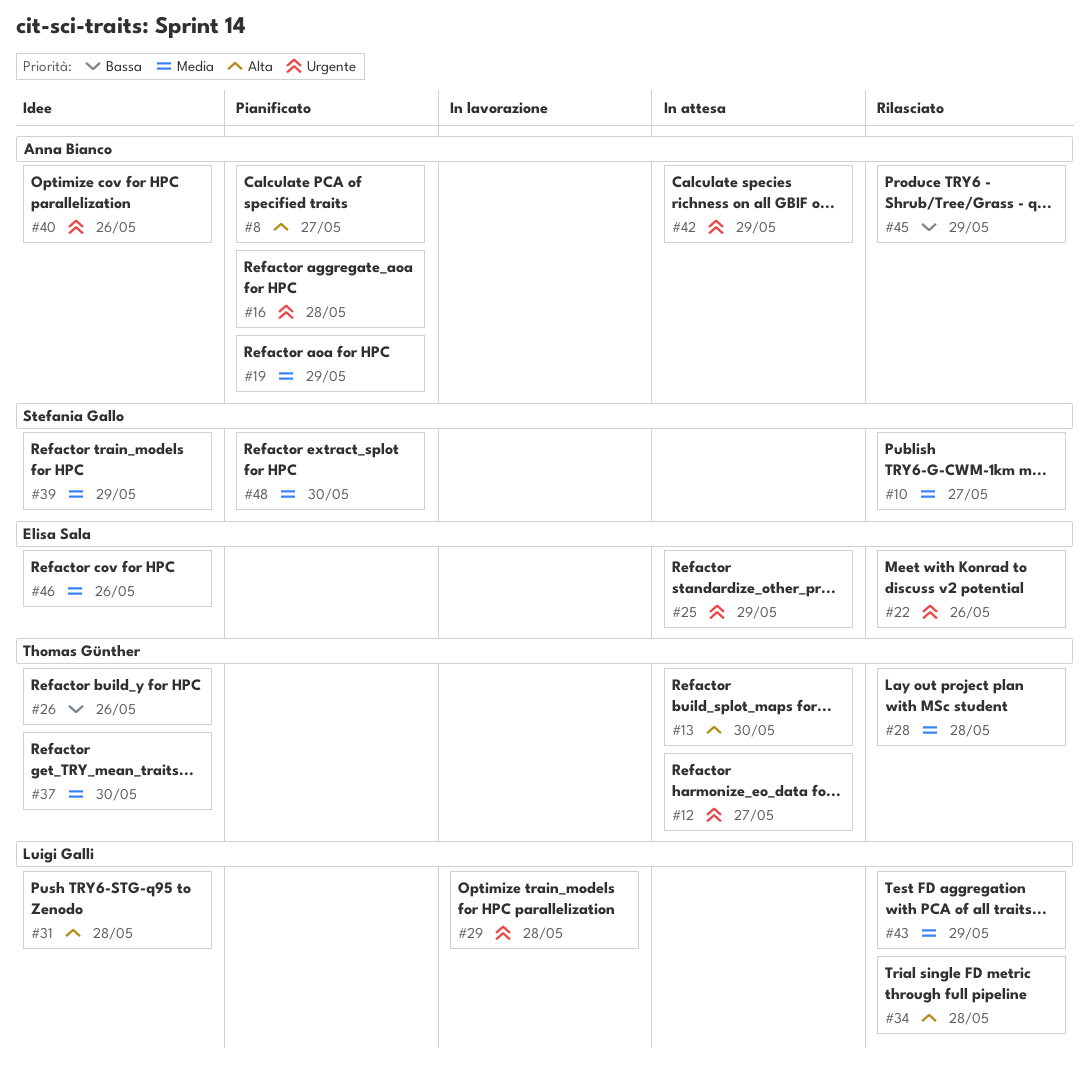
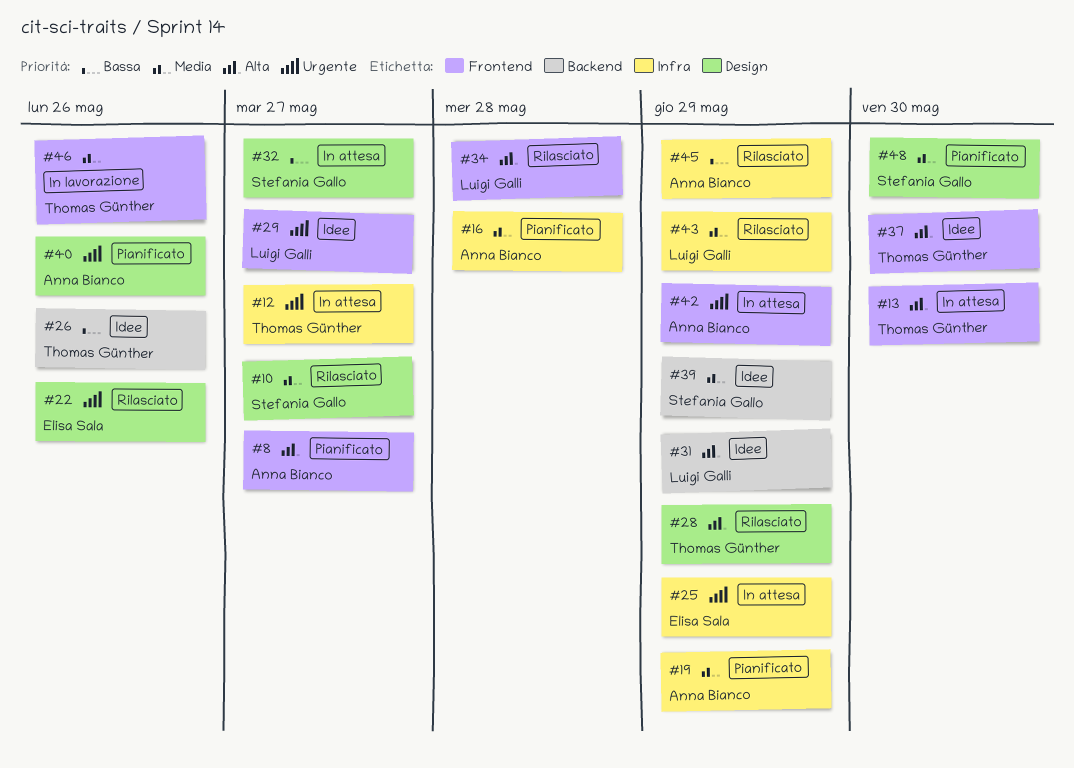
#16, priority: Urgente -> Media
#28, priority: Media -> Alta
#28, due: May 28 -> May 29
#29, status: In lavorazione -> Idee
#29, due: May 28 -> May 27
#31, due: May 28 -> May 29
#32: none -> present
#37, priority: Media -> Alta
#40, status: Idee -> Pianificato
#46, status: Idee -> In lavorazione
#46, owner: Elisa Sala -> Thomas Günther

